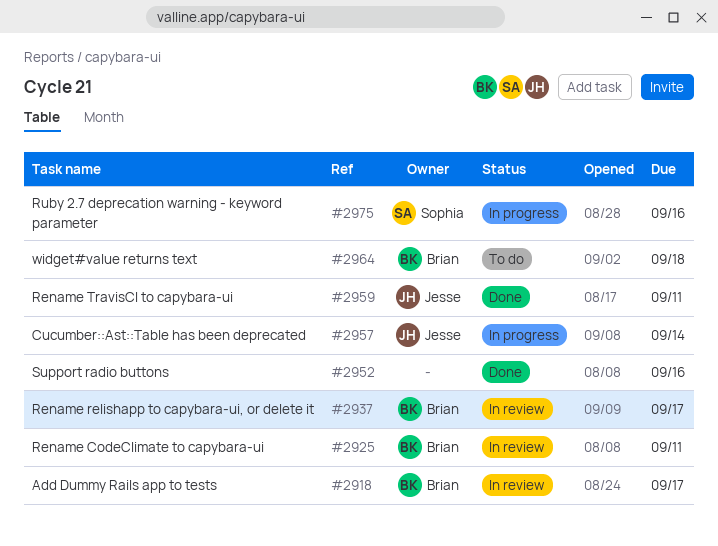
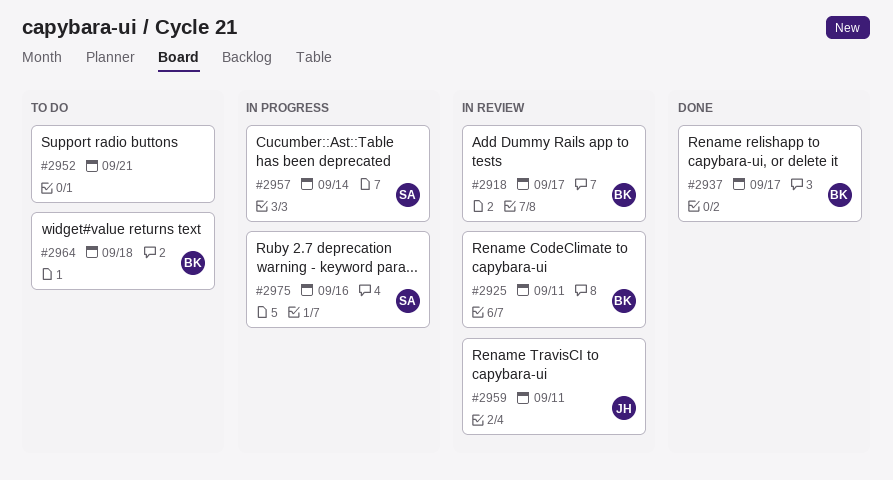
#2937, status: In review -> Done
#2952, status: Done -> To do
#2952, due: Sep 16 -> Sep 21
#2957, owner: Jesse -> Sophia
#2959, status: Done -> In review

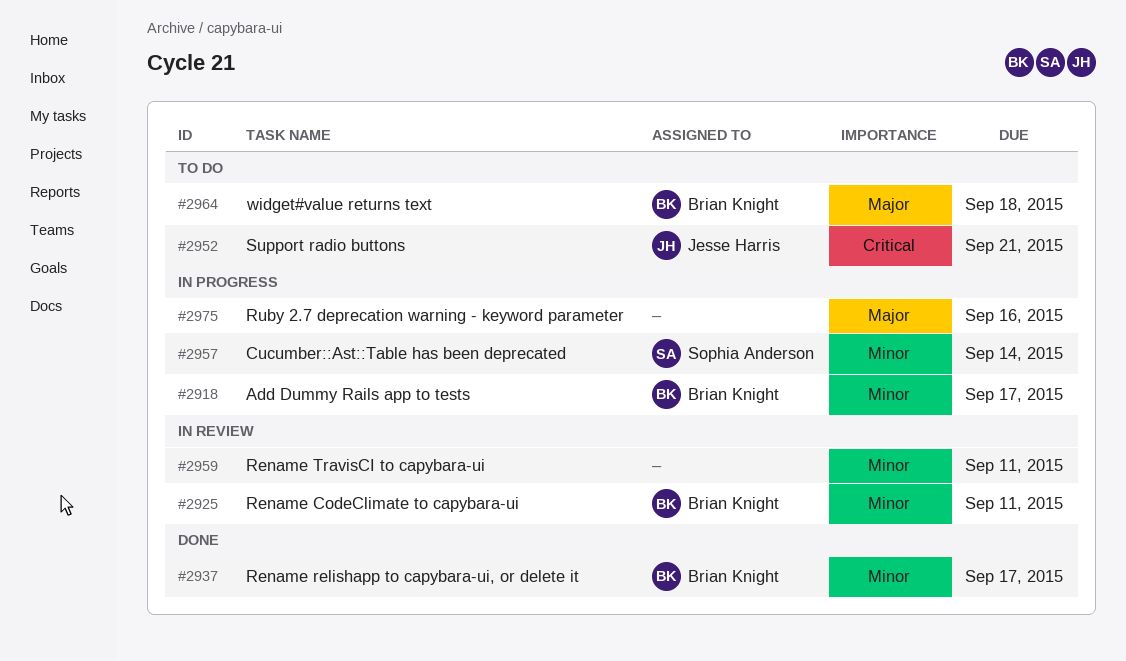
#2918, status: In review -> In progress
#2952, owner: none -> Jesse Harris
#2959, owner: Jesse Harris -> none
#2975, owner: Sophia Anderson -> none

